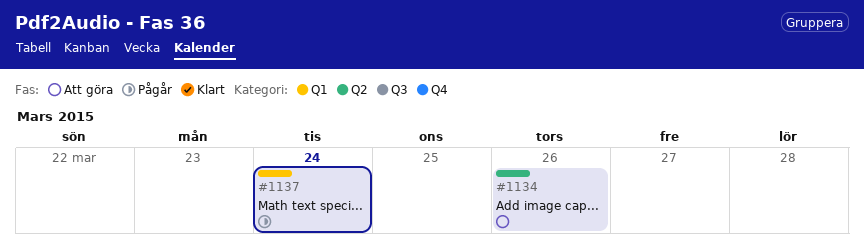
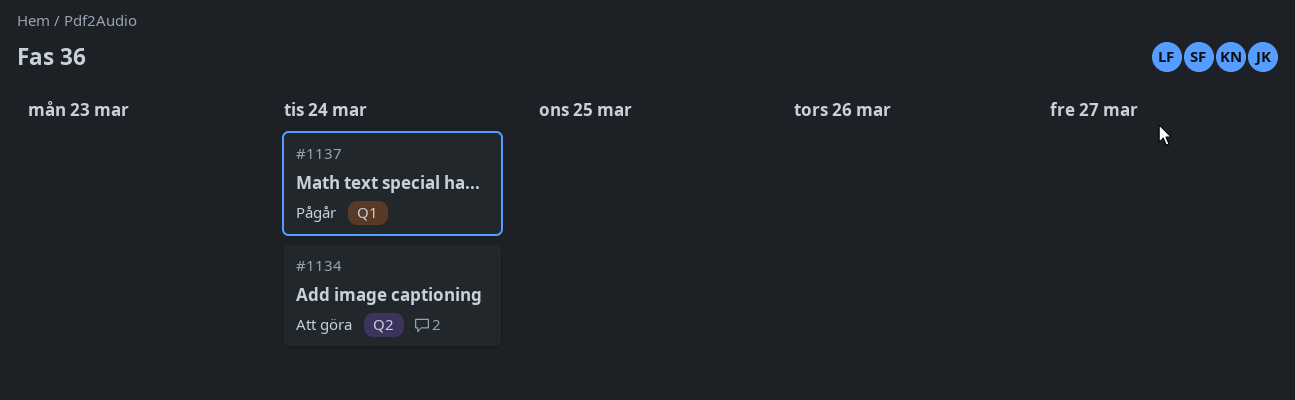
#1134, due: Mar 26 -> Mar 24

